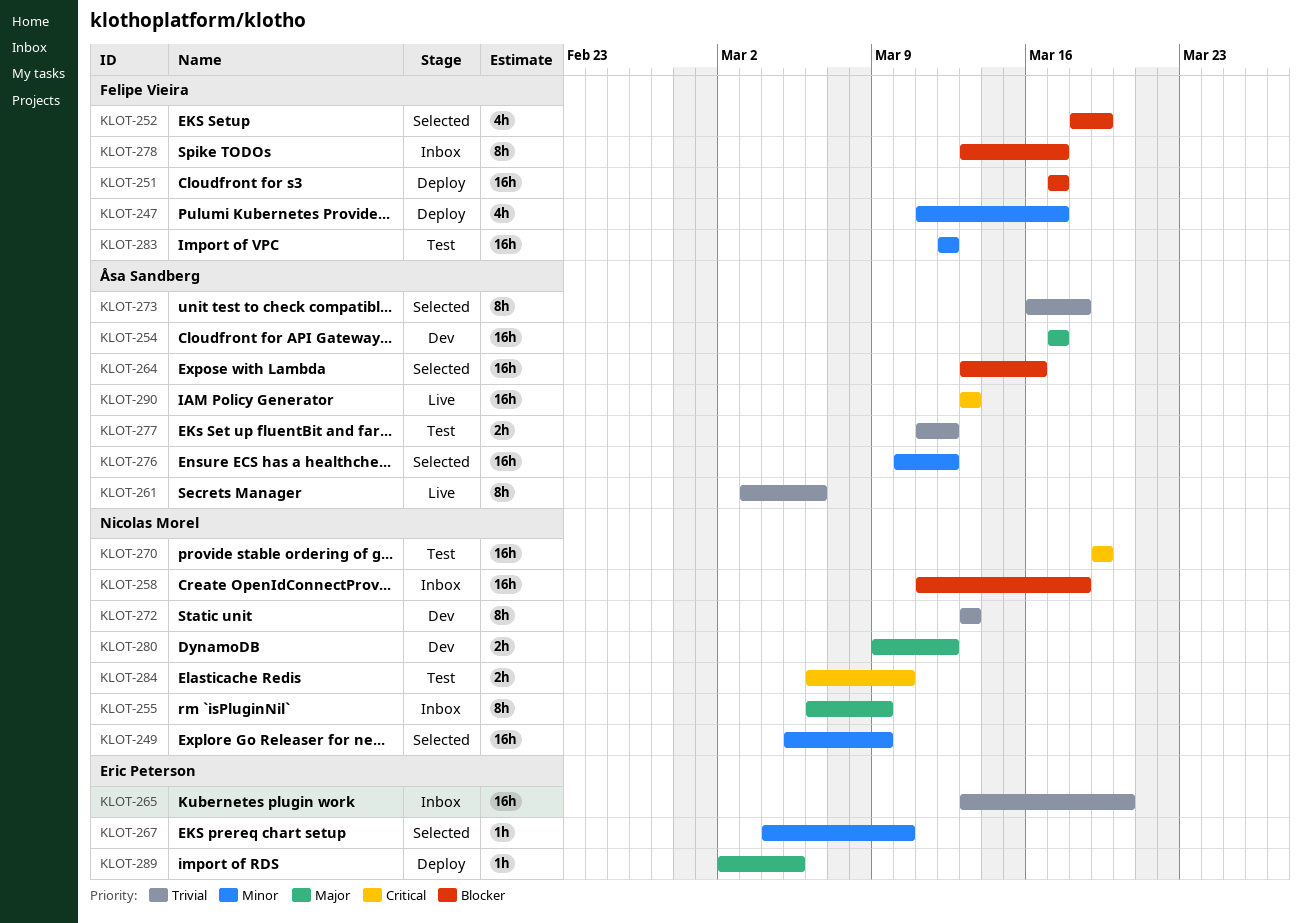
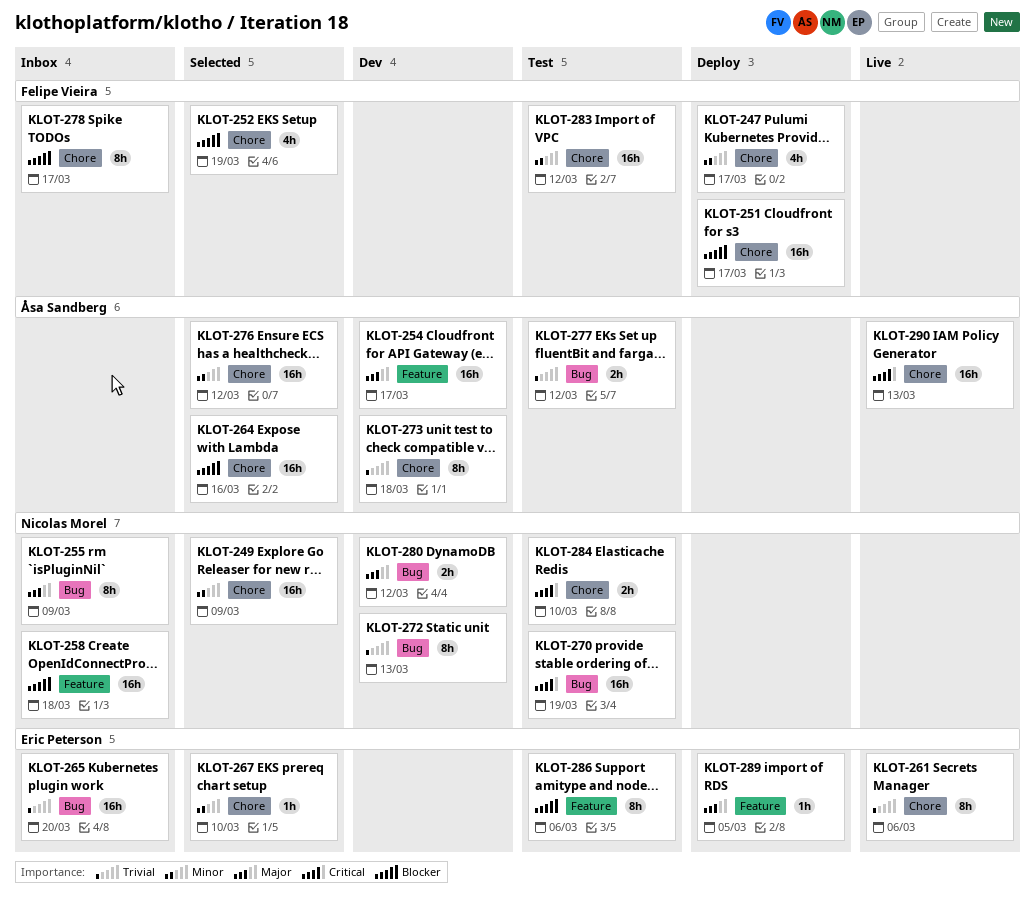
KLOT-261, owner: Åsa Sandberg -> Eric Peterson
KLOT-273, status: Selected -> Dev
KLOT-286: none -> present

